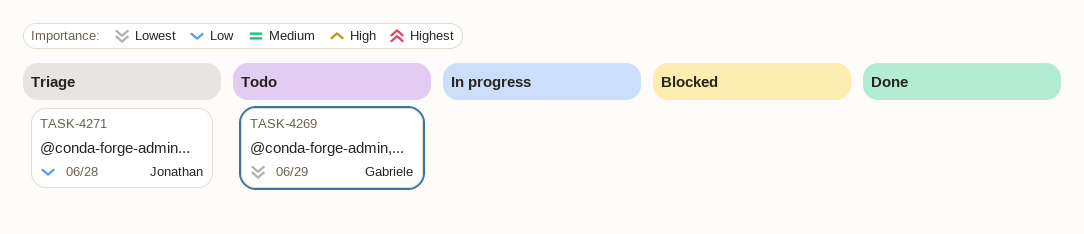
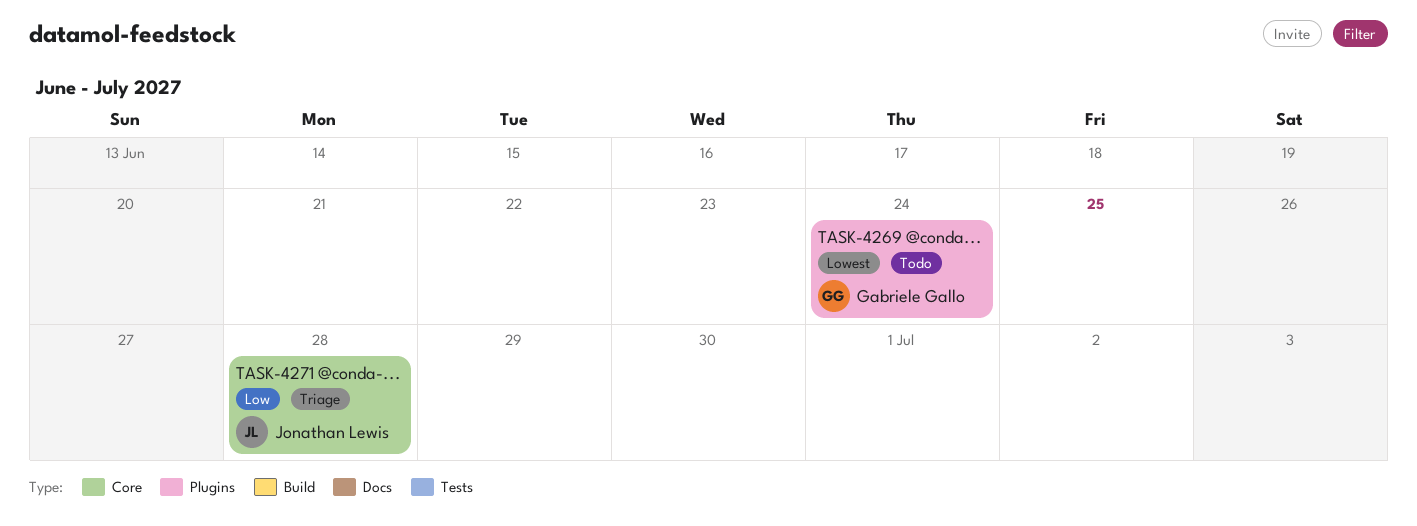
TASK-4269, due: Jun 29 -> Jun 24

